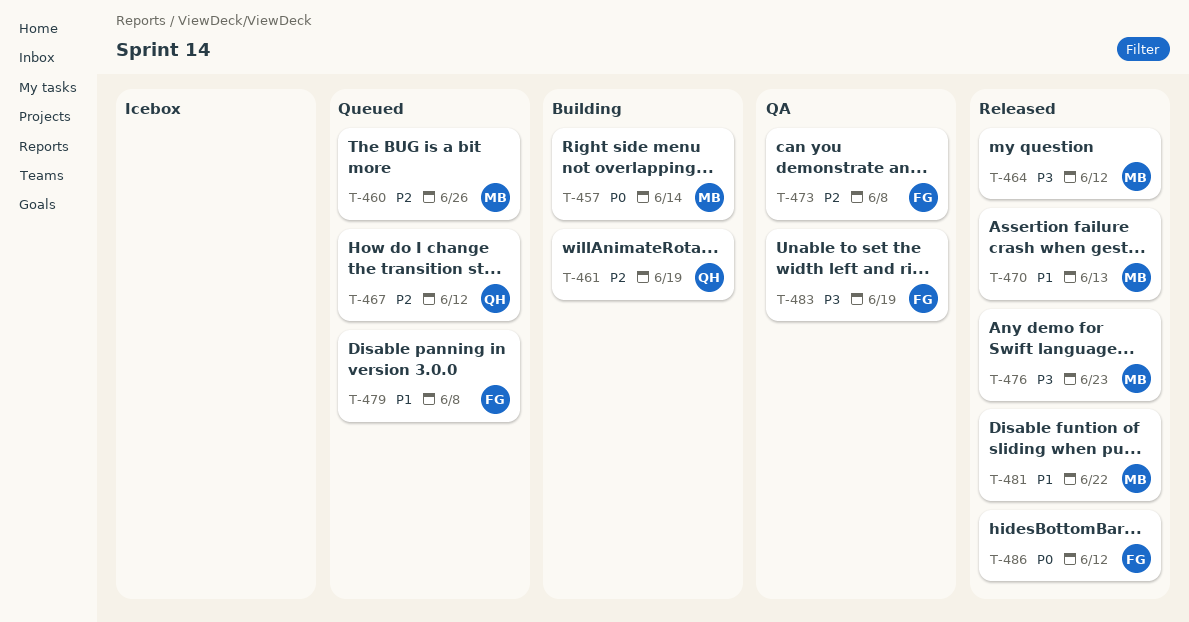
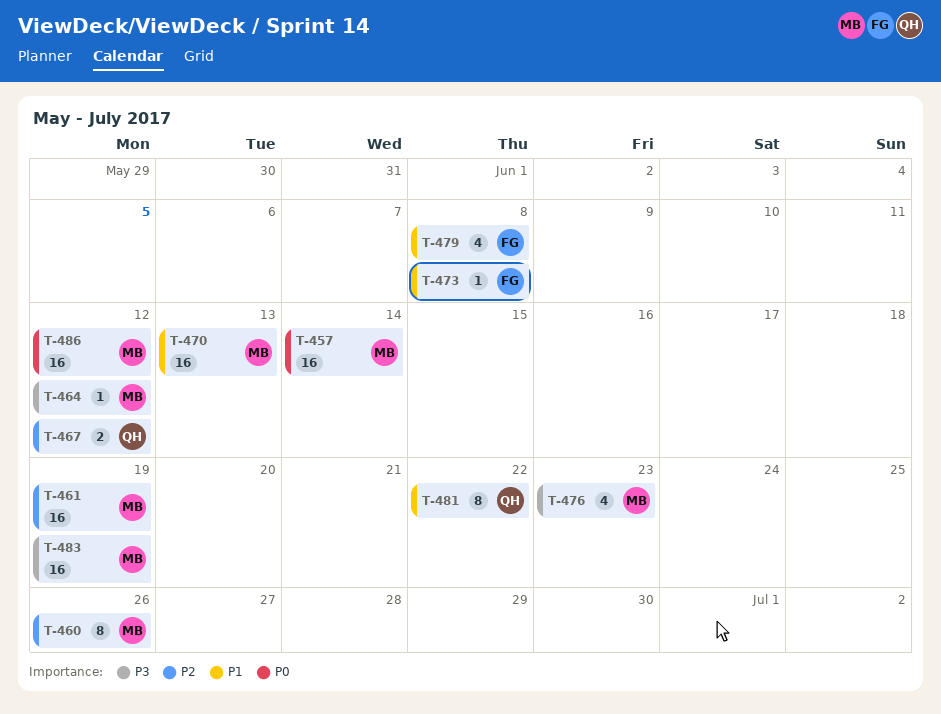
T-461, owner: QH -> MB
T-473, priority: P2 -> P1
T-481, owner: MB -> QH
T-483, owner: FG -> MB
T-486, owner: FG -> MB

